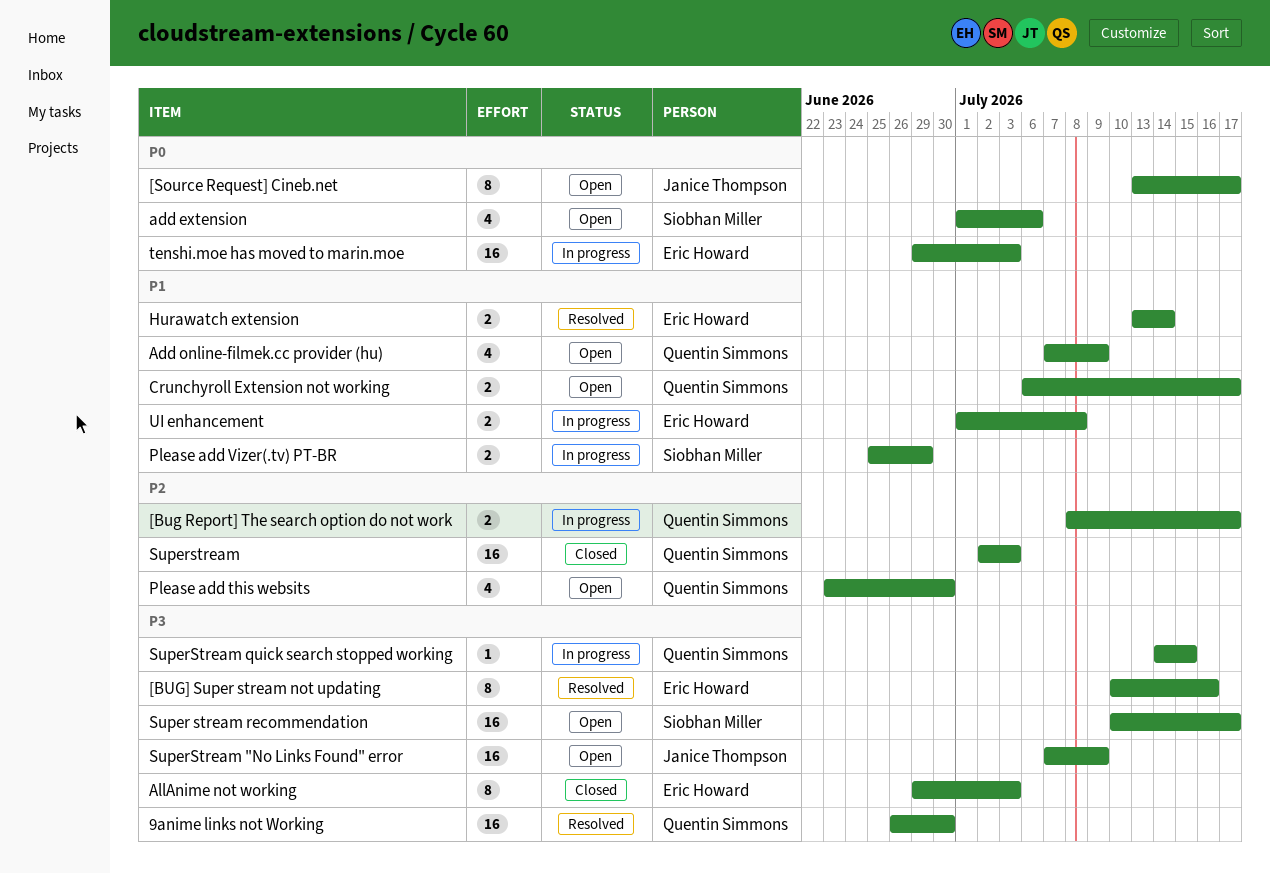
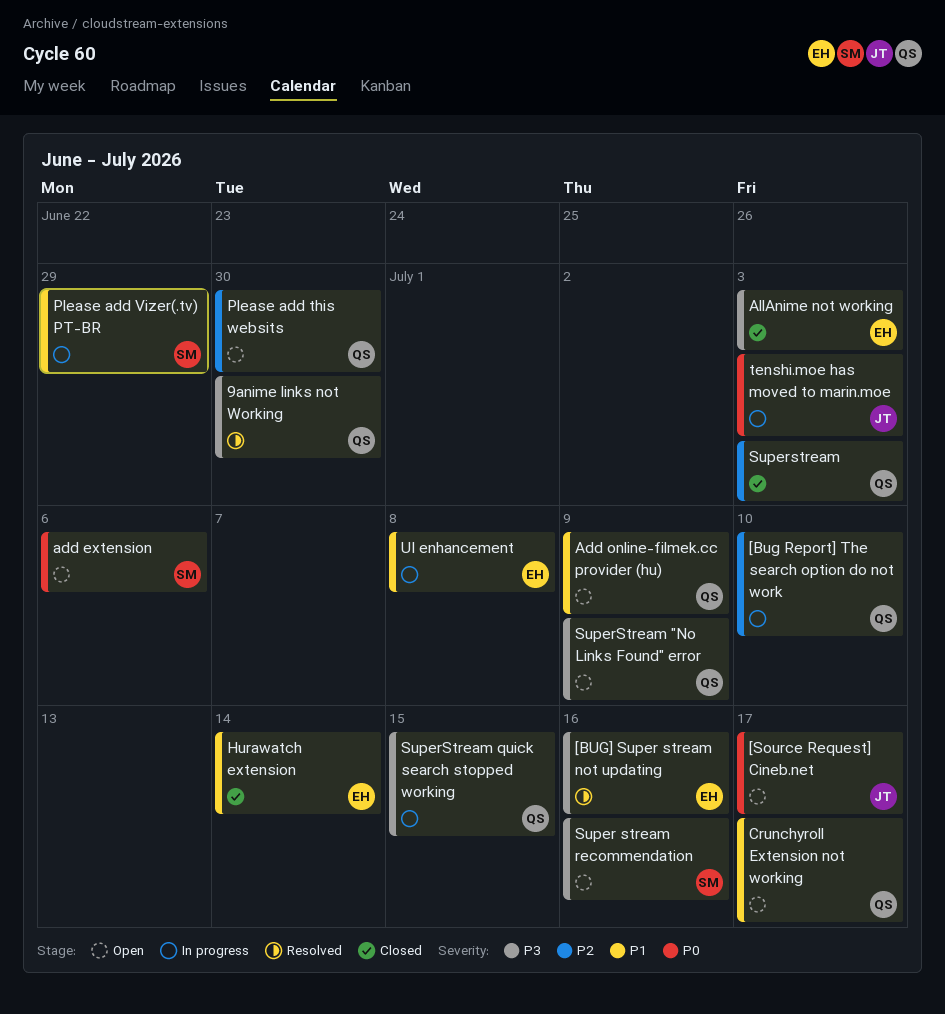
[Bug Report] The search option do not work, due: Jul 17 -> Jul 10
Hurawatch extension, status: Resolved -> Closed
Super stream recommendation, due: Jul 17 -> Jul 16
SuperStream "No Links Found" error, owner: Janice Thompson -> Quentin Simmons
tenshi.moe has moved to marin.moe, owner: Eric Howard -> Janice Thompson

